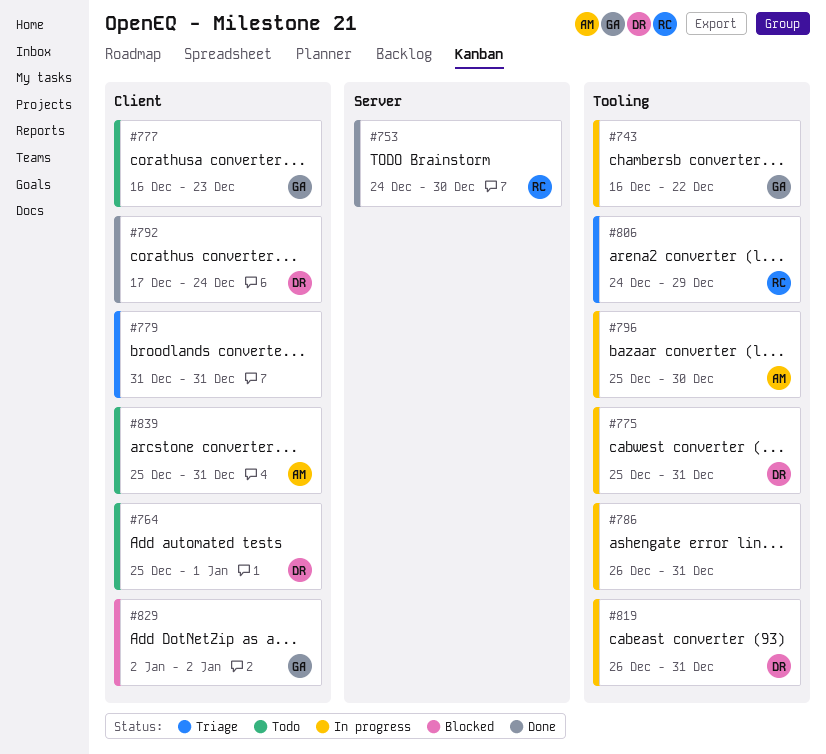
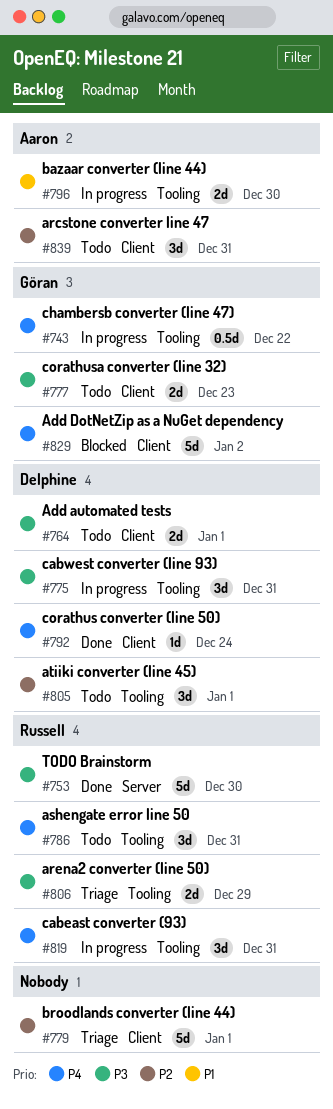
#779, due: Dec 31 -> Jan 1
#786, status: In progress -> Todo
#786, owner: none -> Russell
#805: none -> present
#819, owner: Delphine -> Russell

